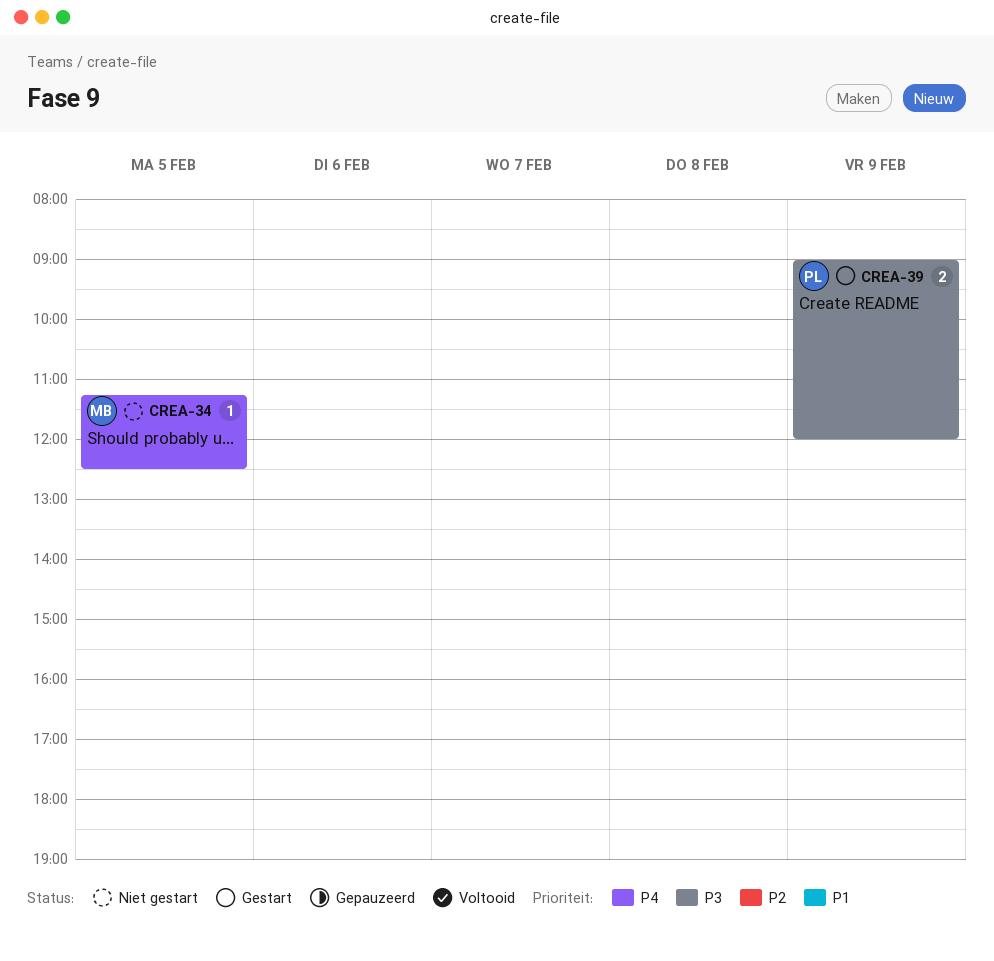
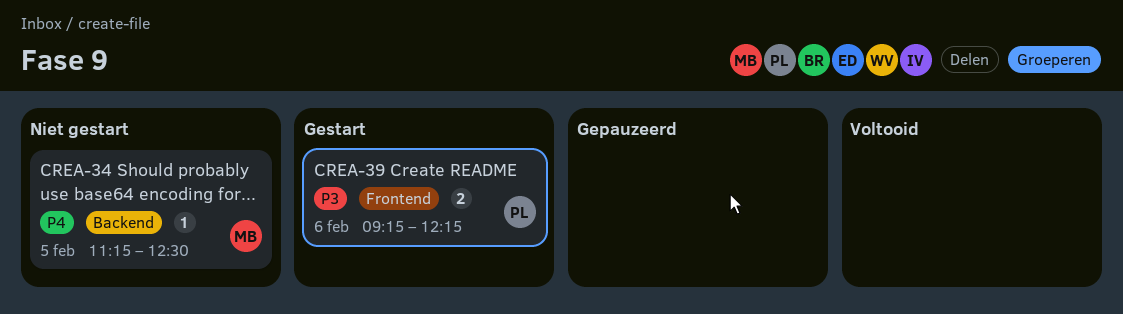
CREA-39, day: Feb 9 -> Feb 6
CREA-39, begins: 09:00 -> 09:15
CREA-39, ends: 12:00 -> 12:15

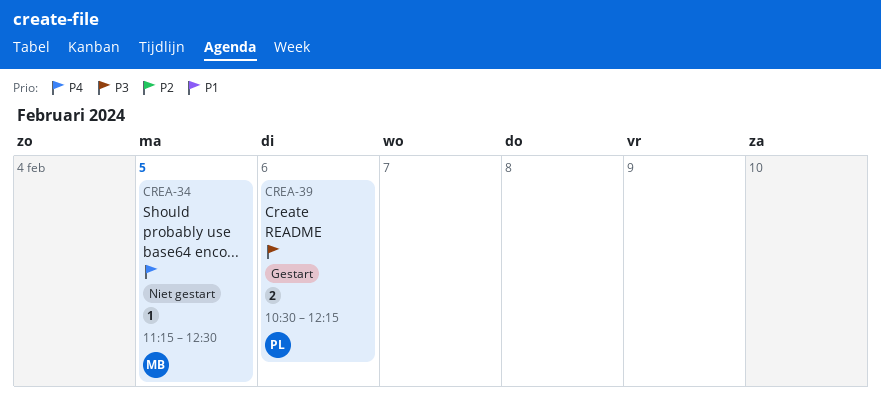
CREA-39, begins: 09:15 -> 10:30

